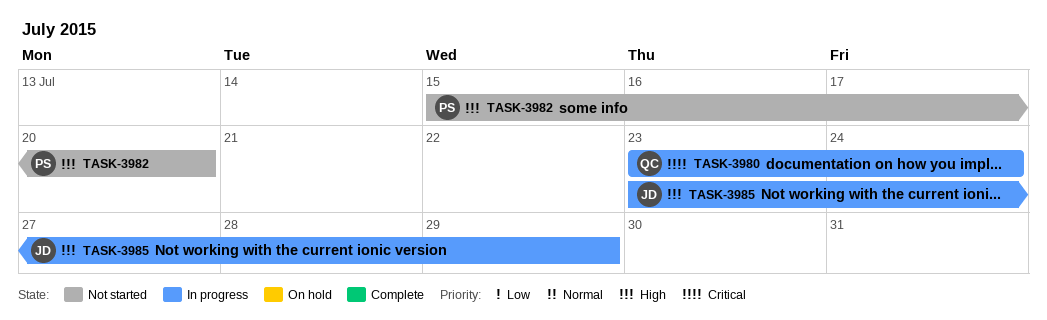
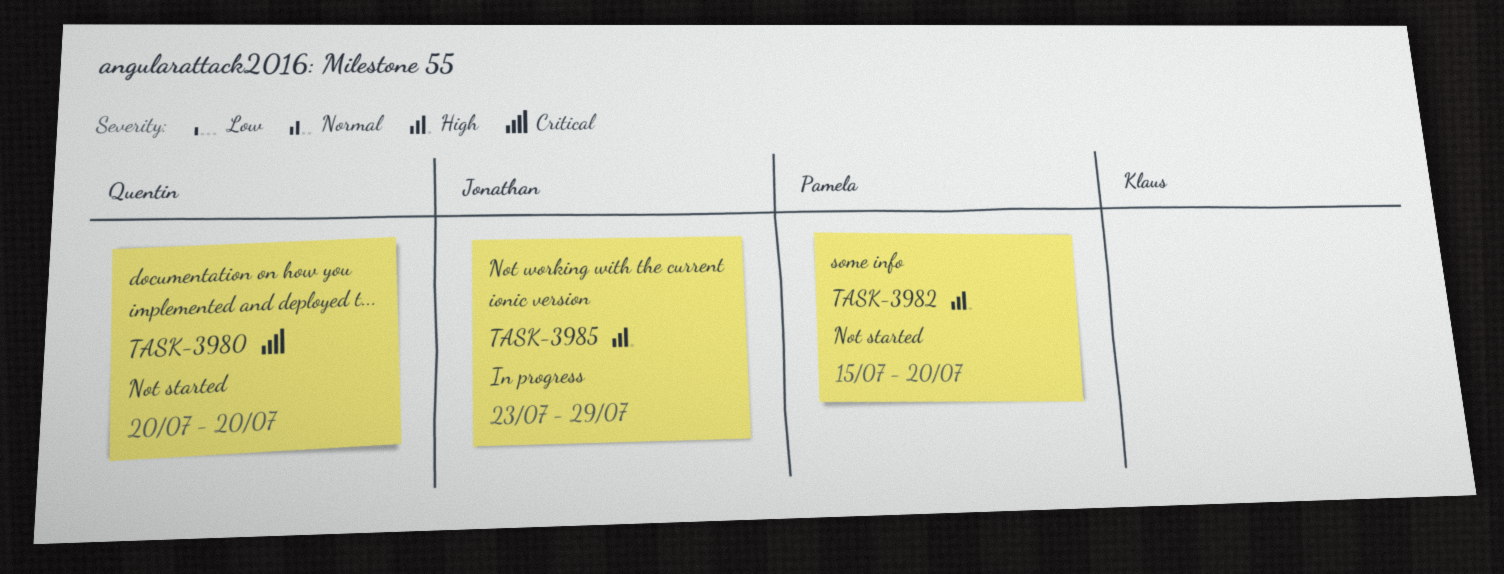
TASK-3980, status: In progress -> Not started
TASK-3980, start: Jul 23 -> Jul 20
TASK-3980, due: Jul 24 -> Jul 20

